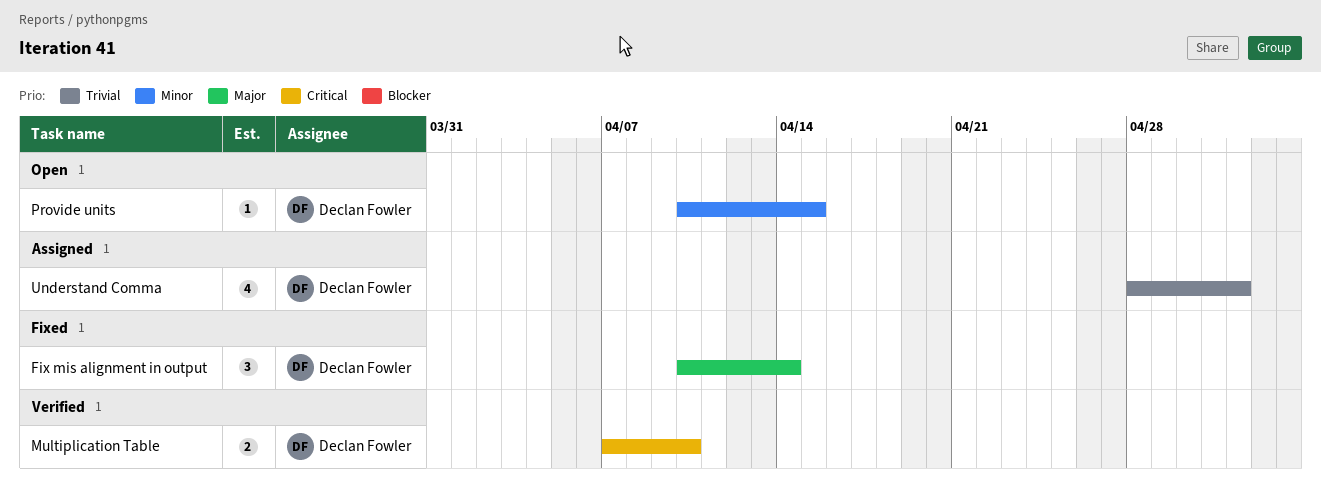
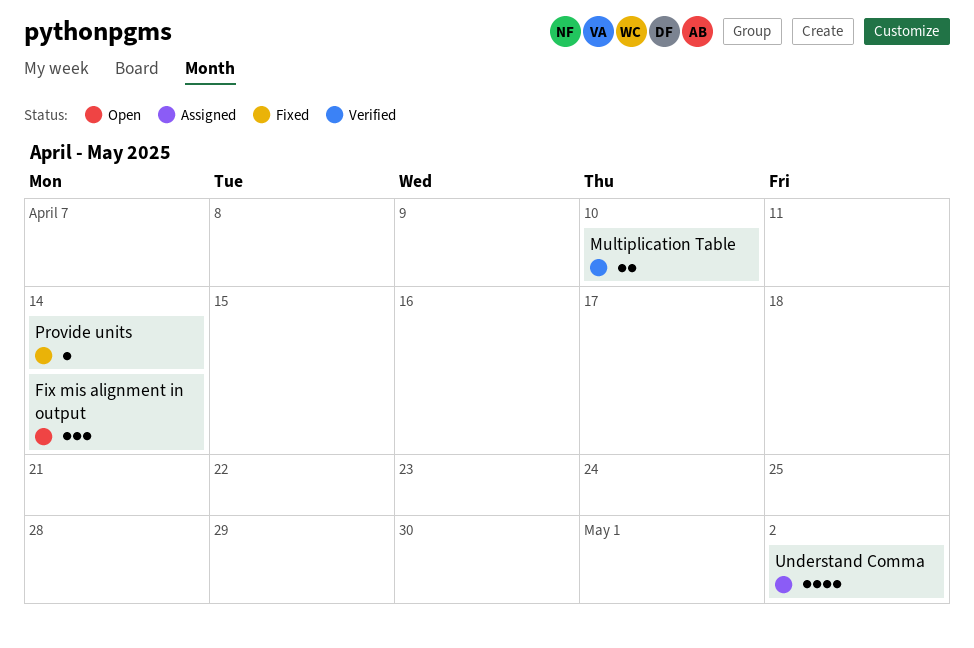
Fix mis alignment in output, status: Fixed -> Open
Provide units, status: Open -> Fixed
Provide units, due: Apr 15 -> Apr 14

